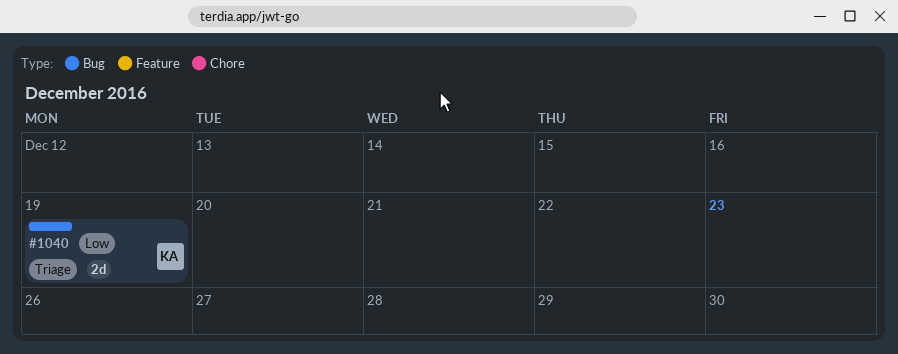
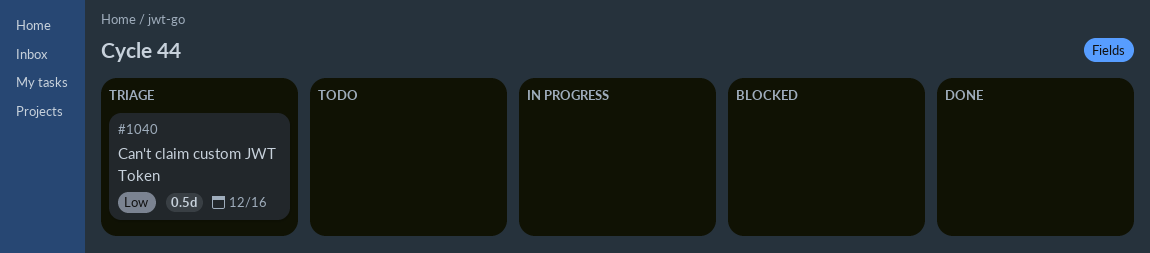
#1040, estimate: 2d -> 0.5d
#1040, due: Dec 19 -> Dec 16

